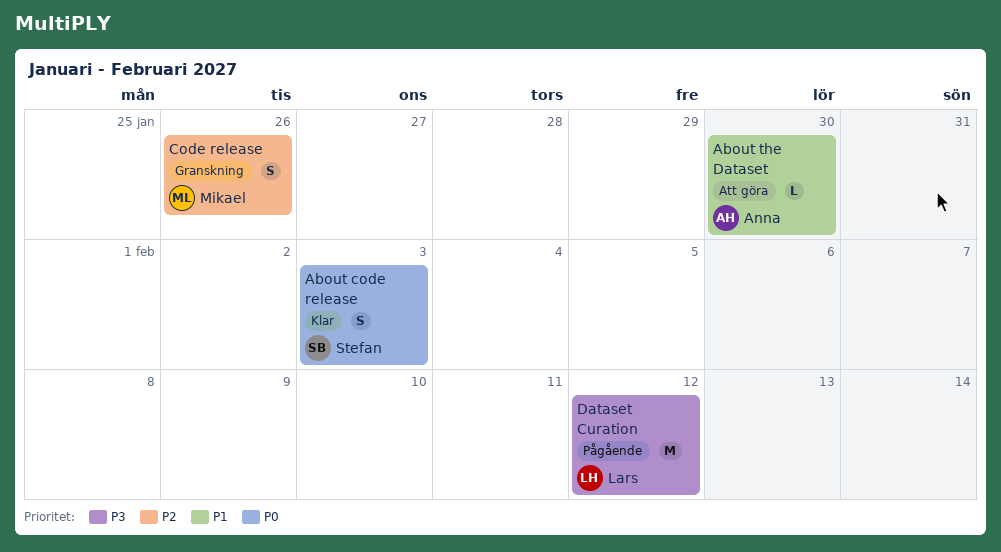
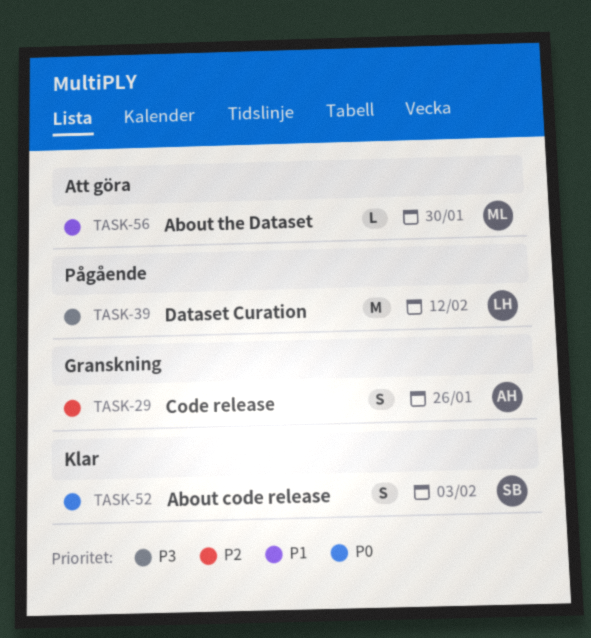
About the Dataset, owner: Anna -> Mikael
Code release, owner: Mikael -> Anna

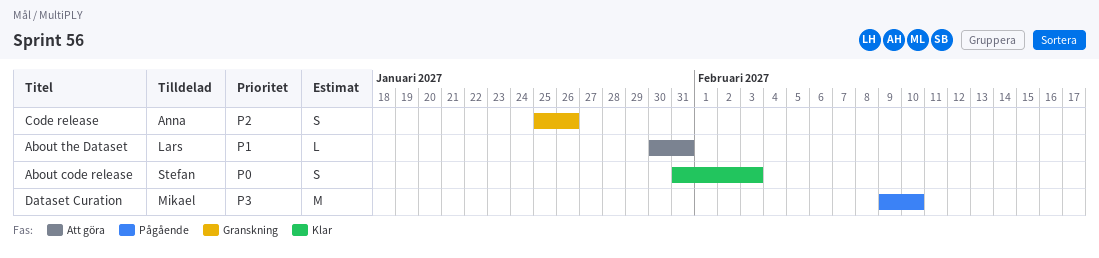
About the Dataset, owner: Mikael -> Lars
About the Dataset, due: Jan 30 -> Jan 31
Dataset Curation, owner: Lars -> Mikael
Dataset Curation, due: Feb 12 -> Feb 10

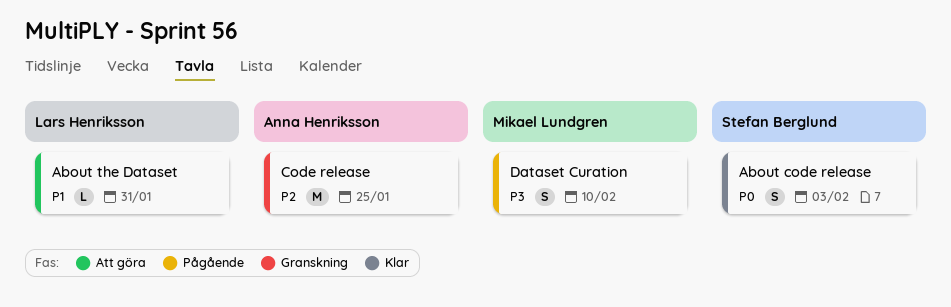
Code release, estimate: S -> M
Code release, due: Jan 26 -> Jan 25
Dataset Curation, estimate: M -> S

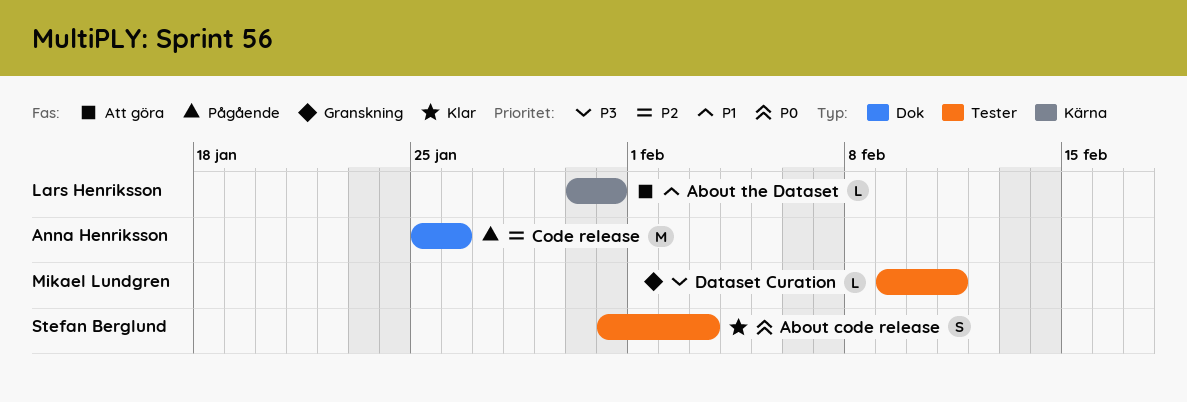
Code release, status: Granskning -> Pågående
Code release, due: Jan 25 -> Jan 26
Dataset Curation, status: Pågående -> Granskning
Dataset Curation, estimate: S -> L
Dataset Curation, due: Feb 10 -> Feb 11

